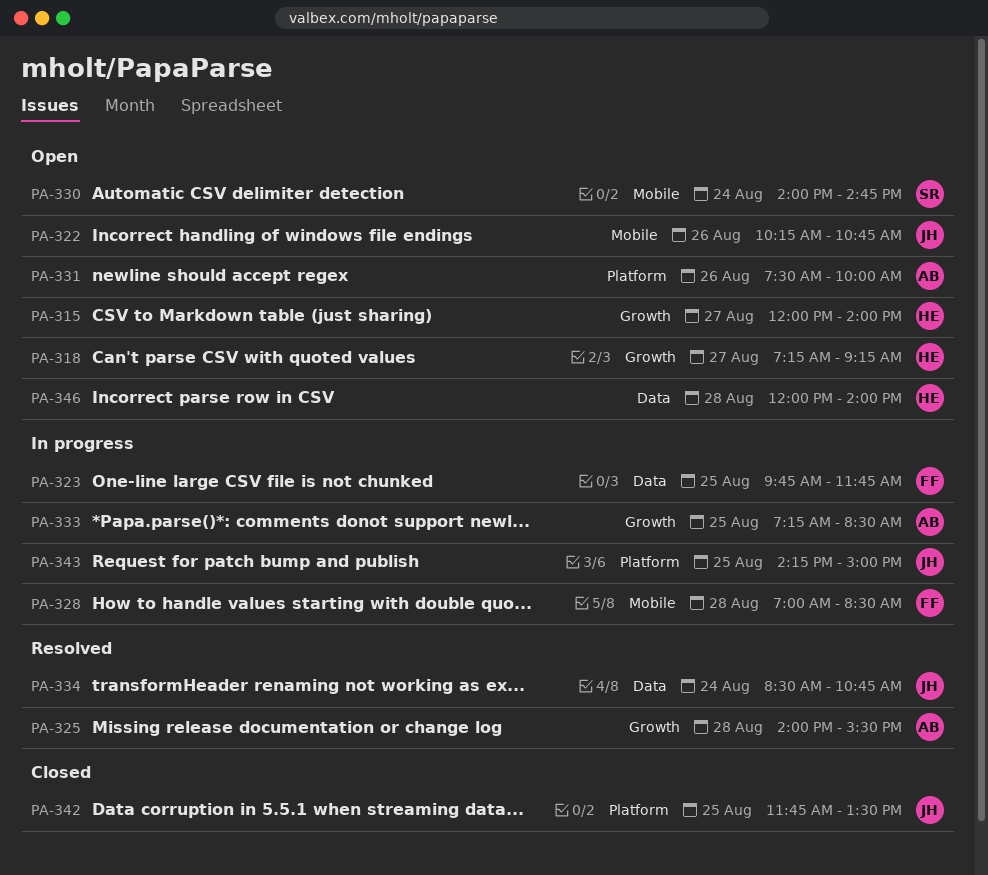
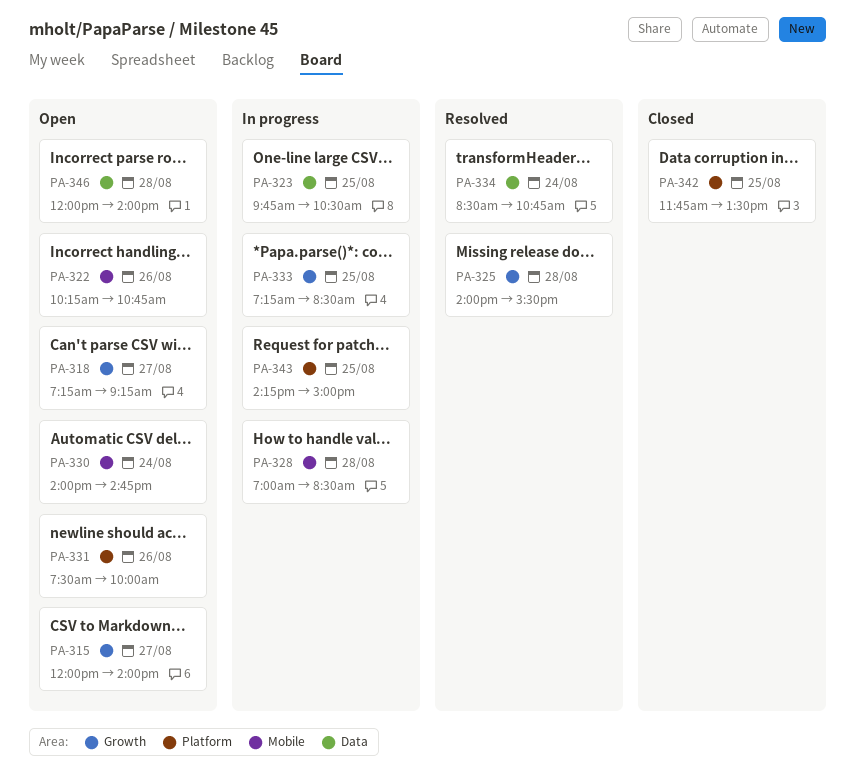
PA-323, ends: 11:45 -> 10:30

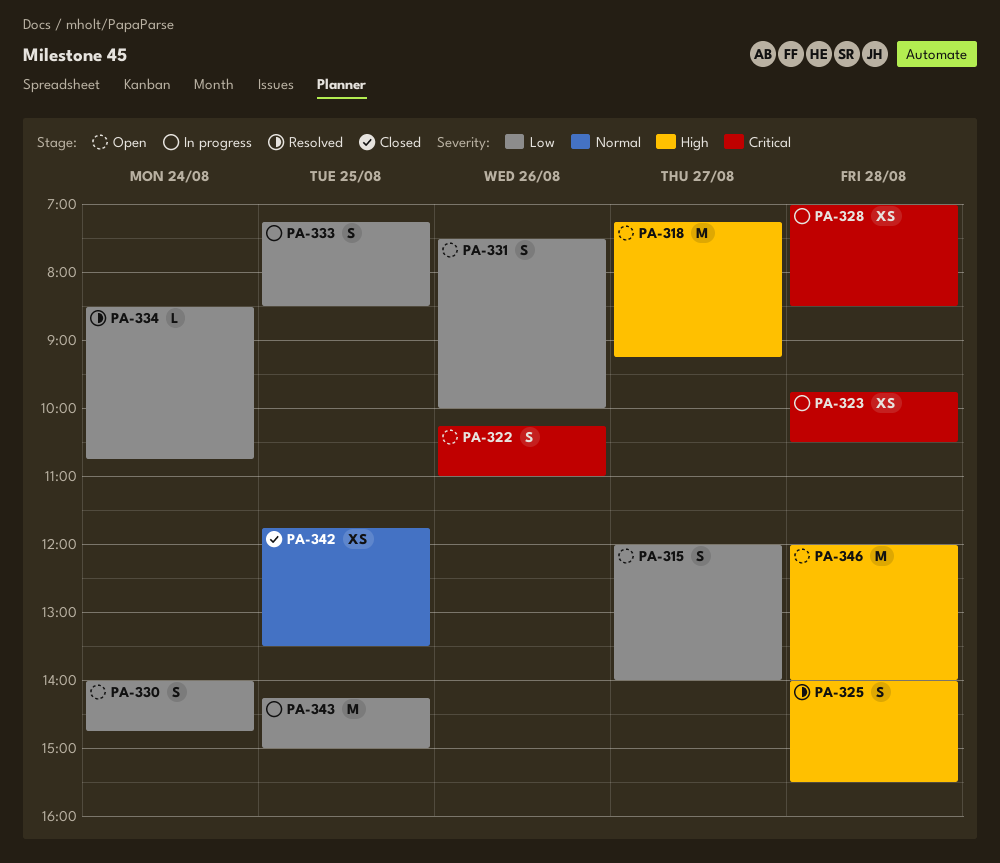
PA-322, ends: 10:45 -> 11:00
PA-323, day: Aug 25 -> Aug 28

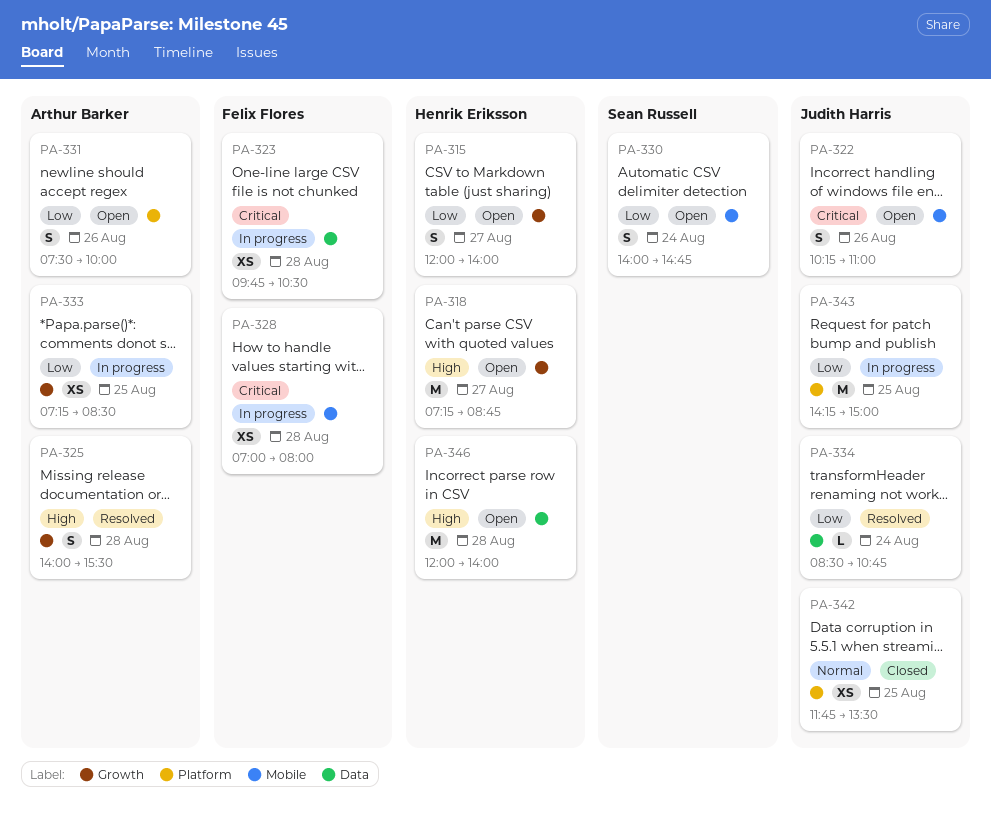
PA-318, ends: 09:15 -> 08:45
PA-328, ends: 08:30 -> 08:00
PA-333, estimate: S -> XS

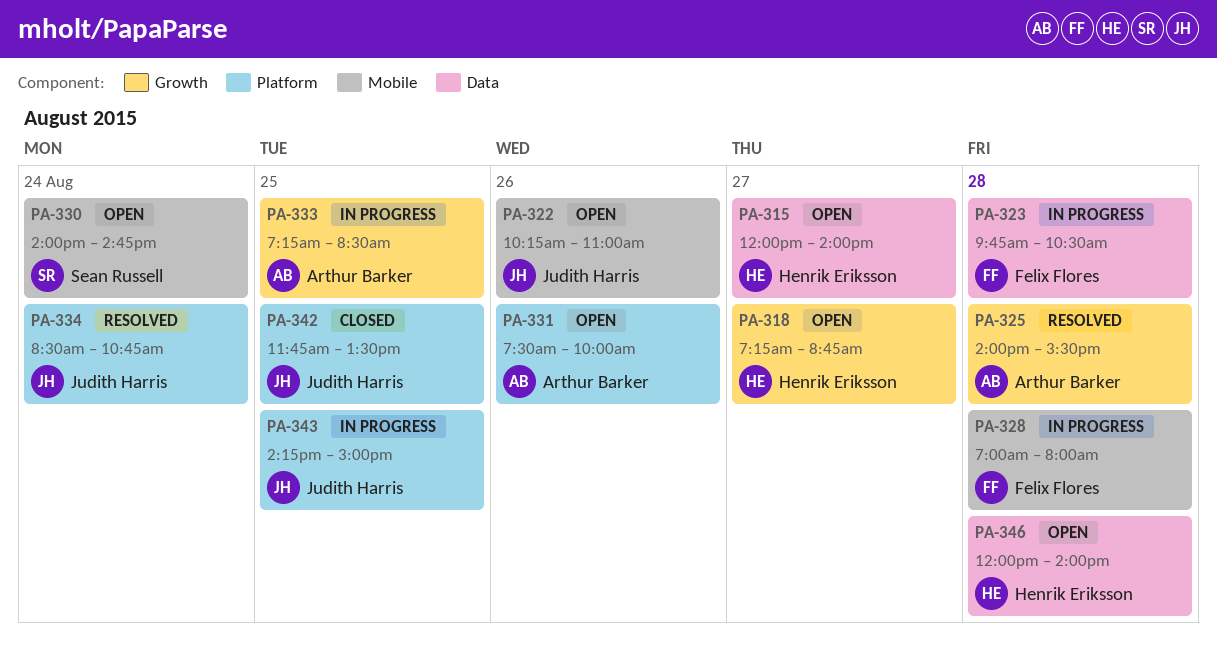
PA-315, label: Growth -> Data
PA-334, label: Data -> Platform

